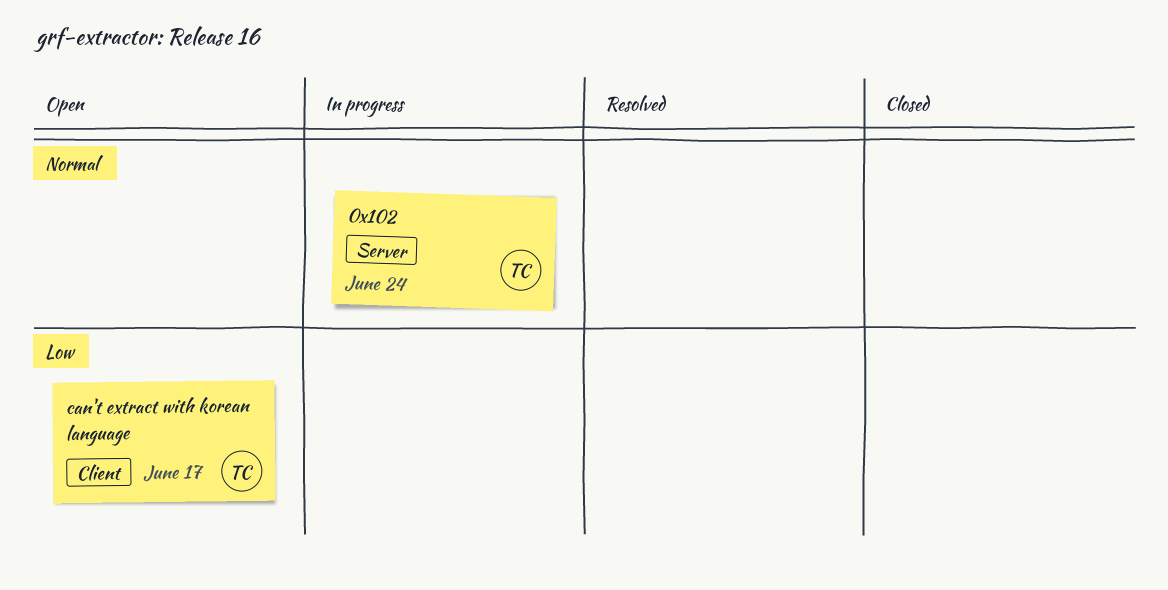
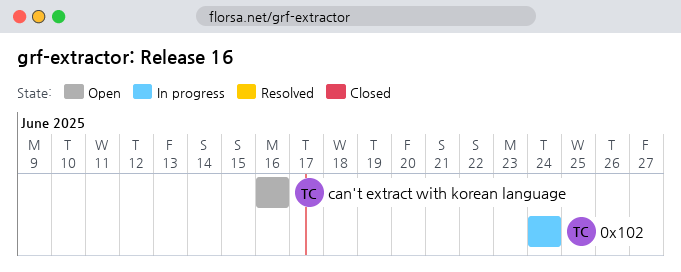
can't extract with korean language, due: Jun 17 -> Jun 16

